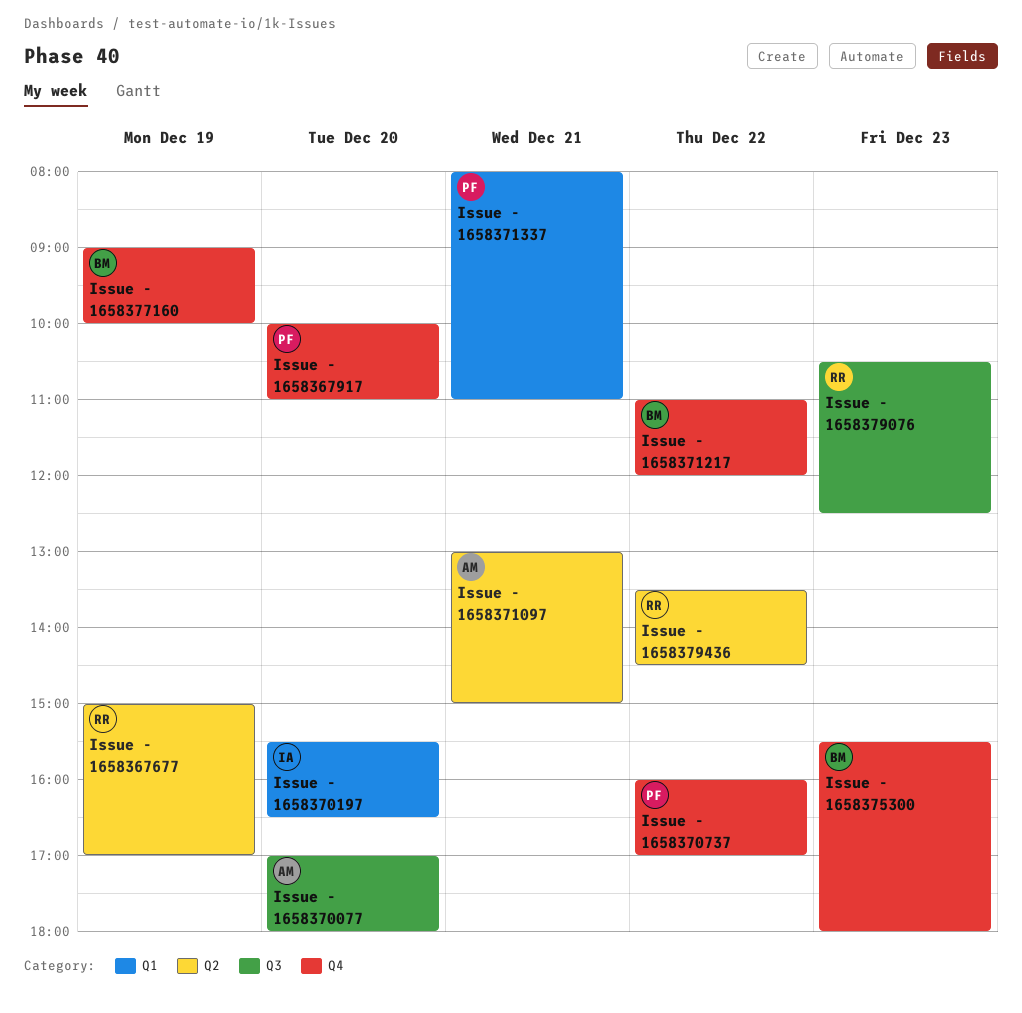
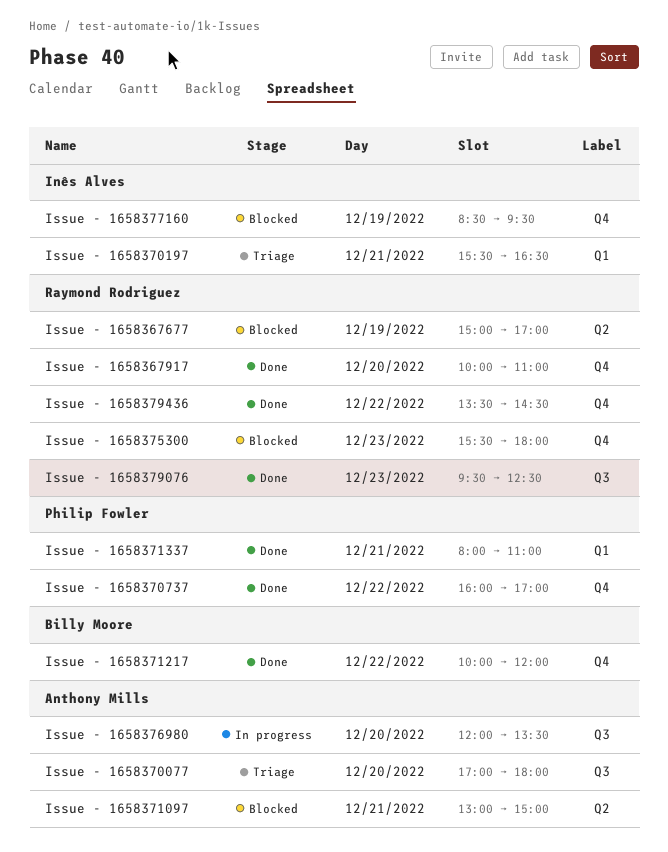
Issue - 1658367917, owner: Philip Fowler -> Raymond Rodriguez
Issue - 1658370197, day: Dec 20 -> Dec 21
Issue - 1658371217, begins: 11:00 -> 10:00
Issue - 1658375300, owner: Billy Moore -> Raymond Rodriguez
Issue - 1658376980: none -> present
Issue - 1658377160, owner: Billy Moore -> Inês Alves
Issue - 1658377160, begins: 09:00 -> 08:30
Issue - 1658377160, ends: 10:00 -> 09:30
Issue - 1658379076, begins: 10:30 -> 09:30
Issue - 1658379436, label: Q2 -> Q4

